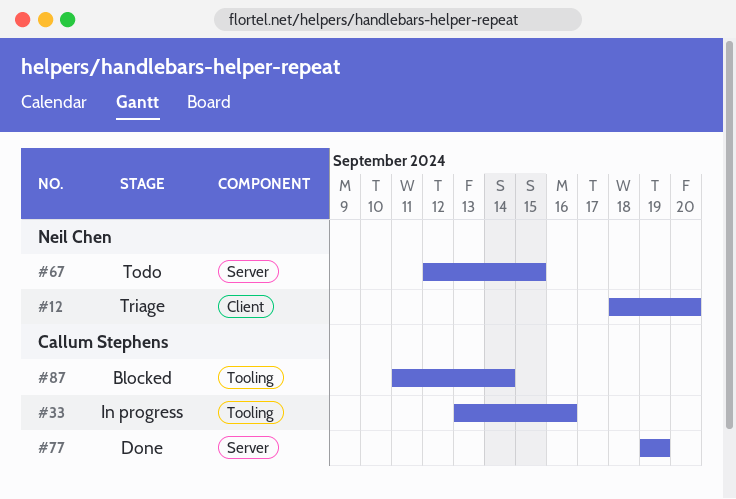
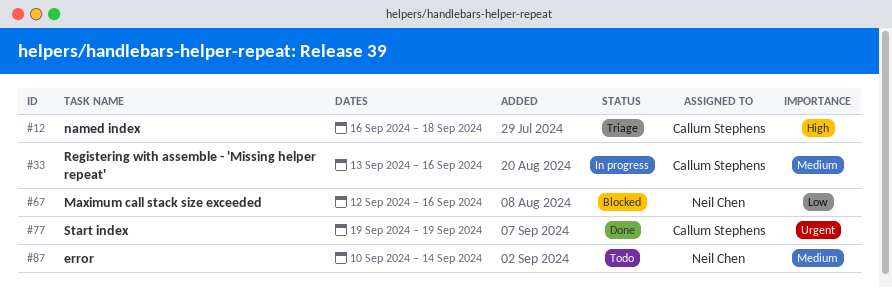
#12, owner: Neil Chen -> Callum Stephens
#12, start: Sep 18 -> Sep 16
#12, due: Sep 20 -> Sep 18
#67, status: Todo -> Blocked
#67, due: Sep 15 -> Sep 16
#87, status: Blocked -> Todo
#87, owner: Callum Stephens -> Neil Chen
#87, start: Sep 11 -> Sep 10

